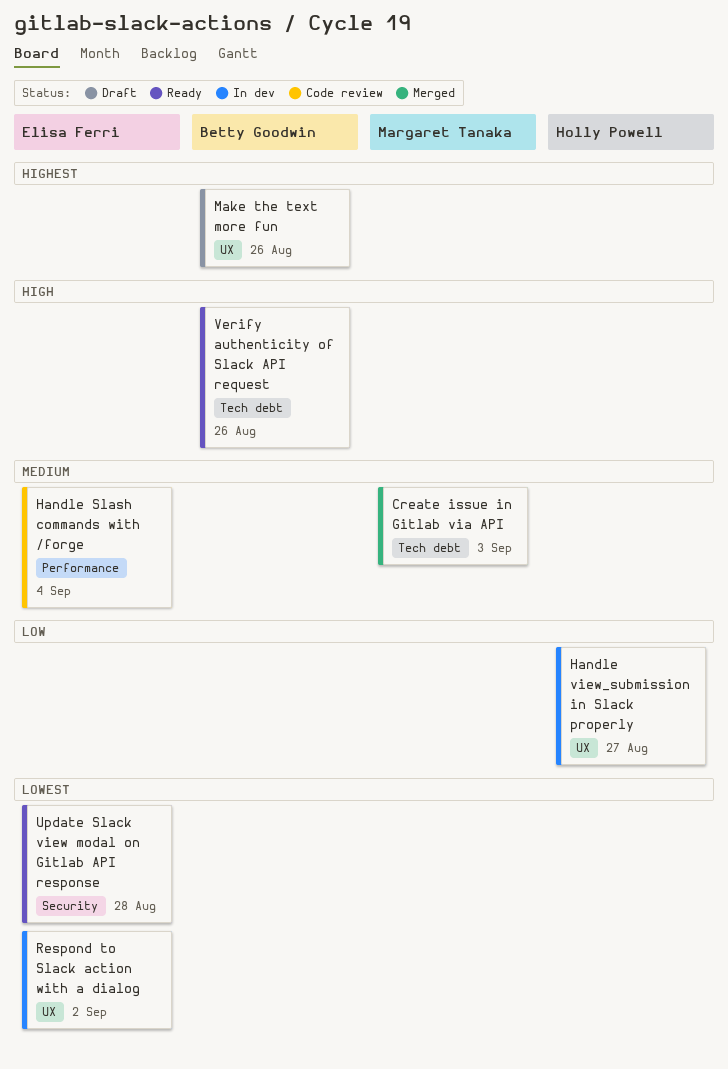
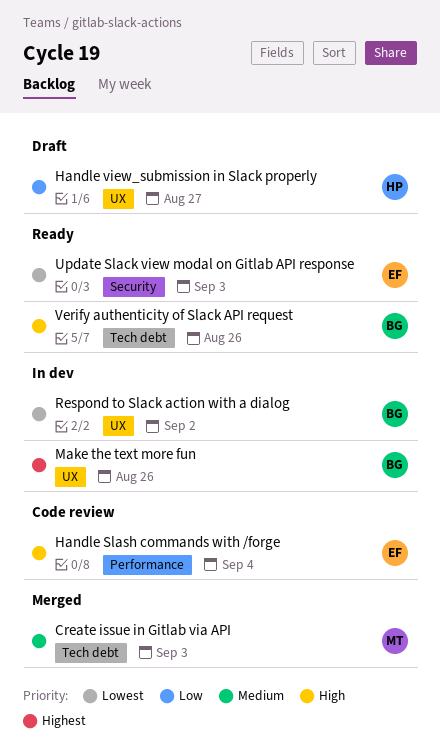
Handle Slash commands with /forge, priority: Medium -> High
Handle view_submission in Slack properly, status: In dev -> Draft
Make the text more fun, status: Draft -> In dev
Respond to Slack action with a dialog, owner: Elisa Ferri -> Betty Goodwin
Update Slack view modal on Gitlab API response, due: Aug 28 -> Sep 3

